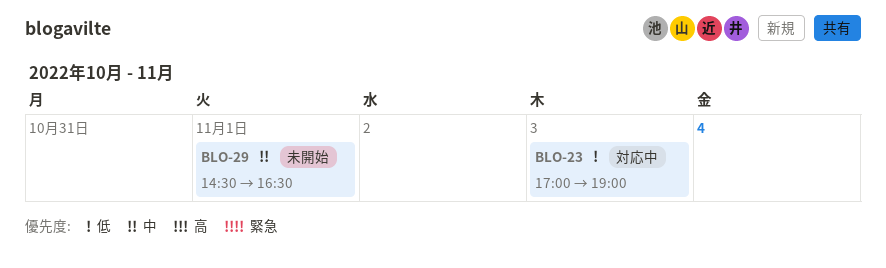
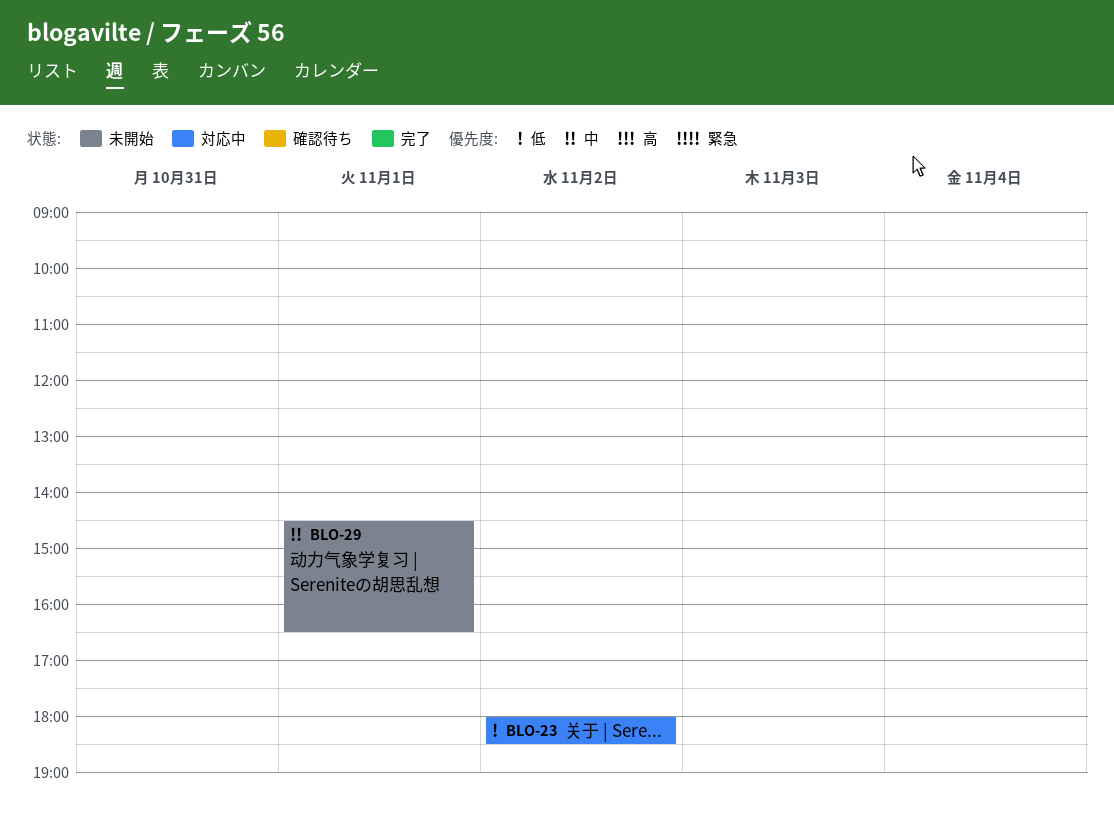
BLO-23, day: Nov 3 -> Nov 2
BLO-23, begins: 17:00 -> 18:00
BLO-23, ends: 19:00 -> 18:30

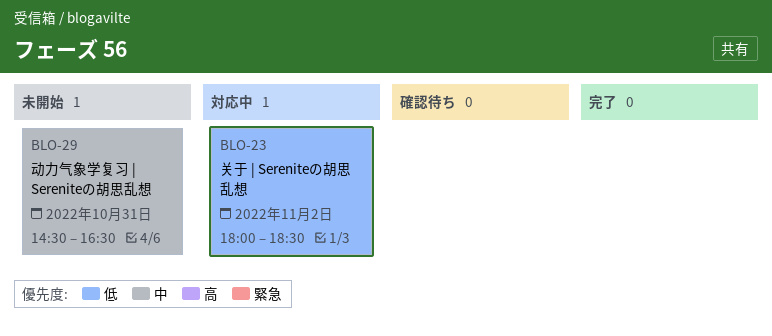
BLO-29, day: Nov 1 -> Oct 31

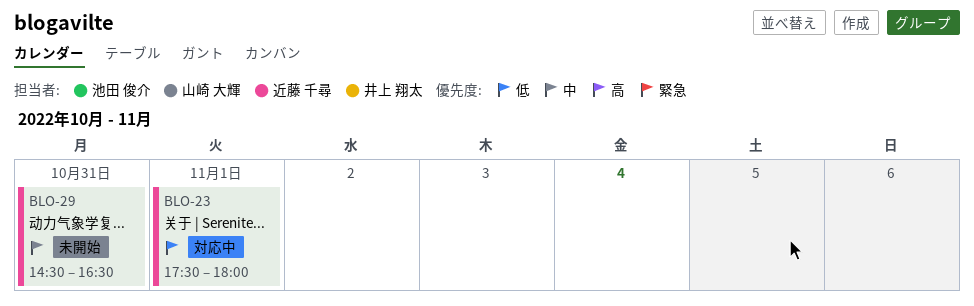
BLO-23, day: Nov 2 -> Nov 1
BLO-23, begins: 18:00 -> 17:30
BLO-23, ends: 18:30 -> 18:00

